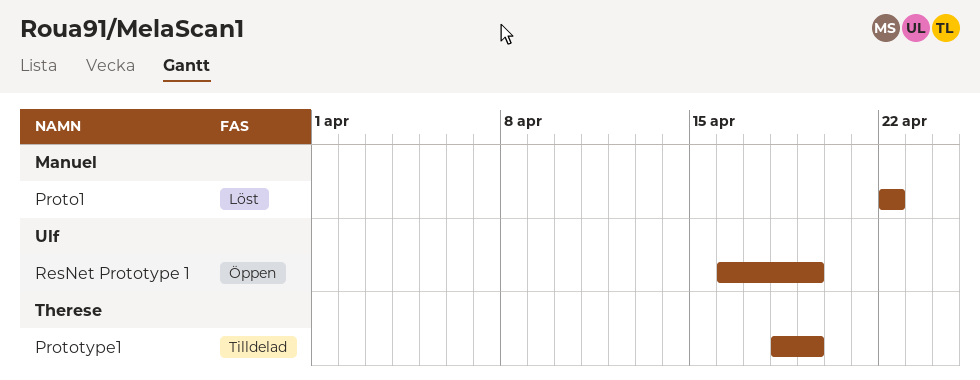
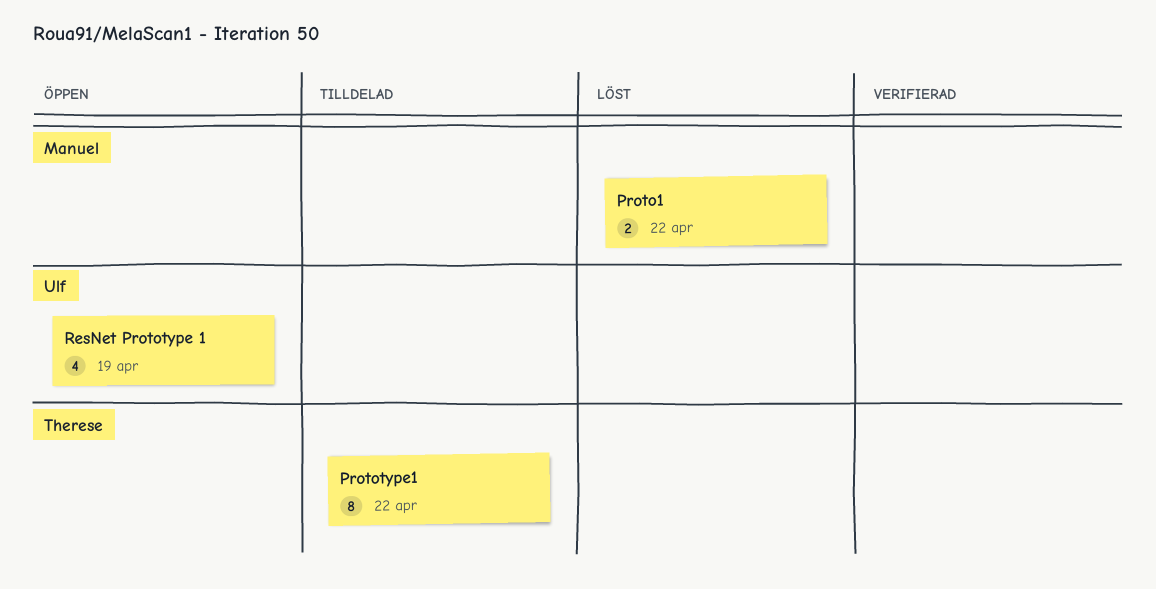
Prototype1, due: Apr 19 -> Apr 22

